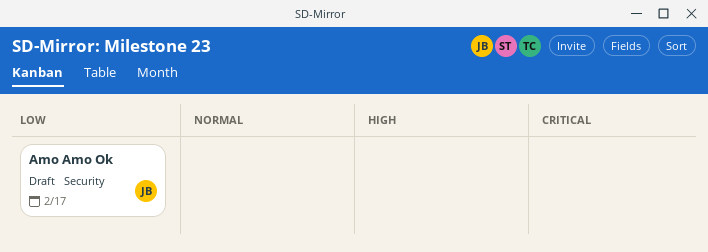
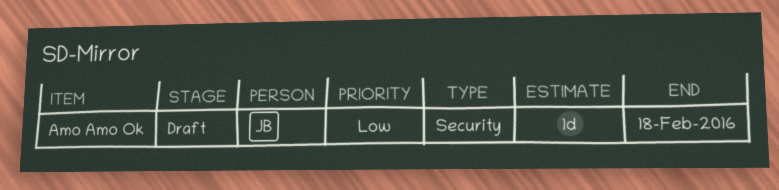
Amo Amo Ok, due: Feb 17 -> Feb 18

